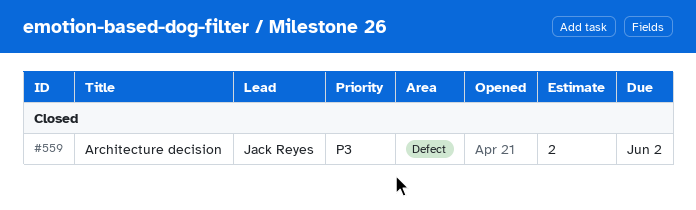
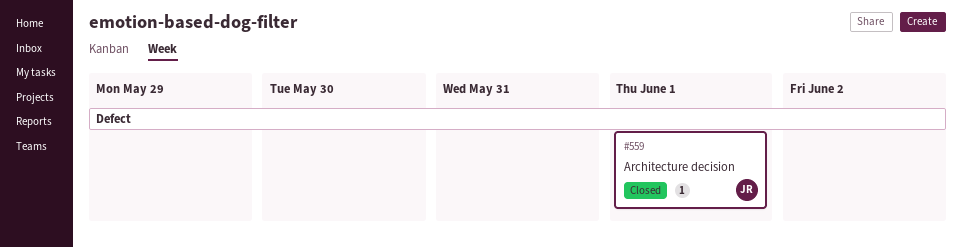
#559, estimate: 2 -> 1
#559, due: Jun 2 -> Jun 1

